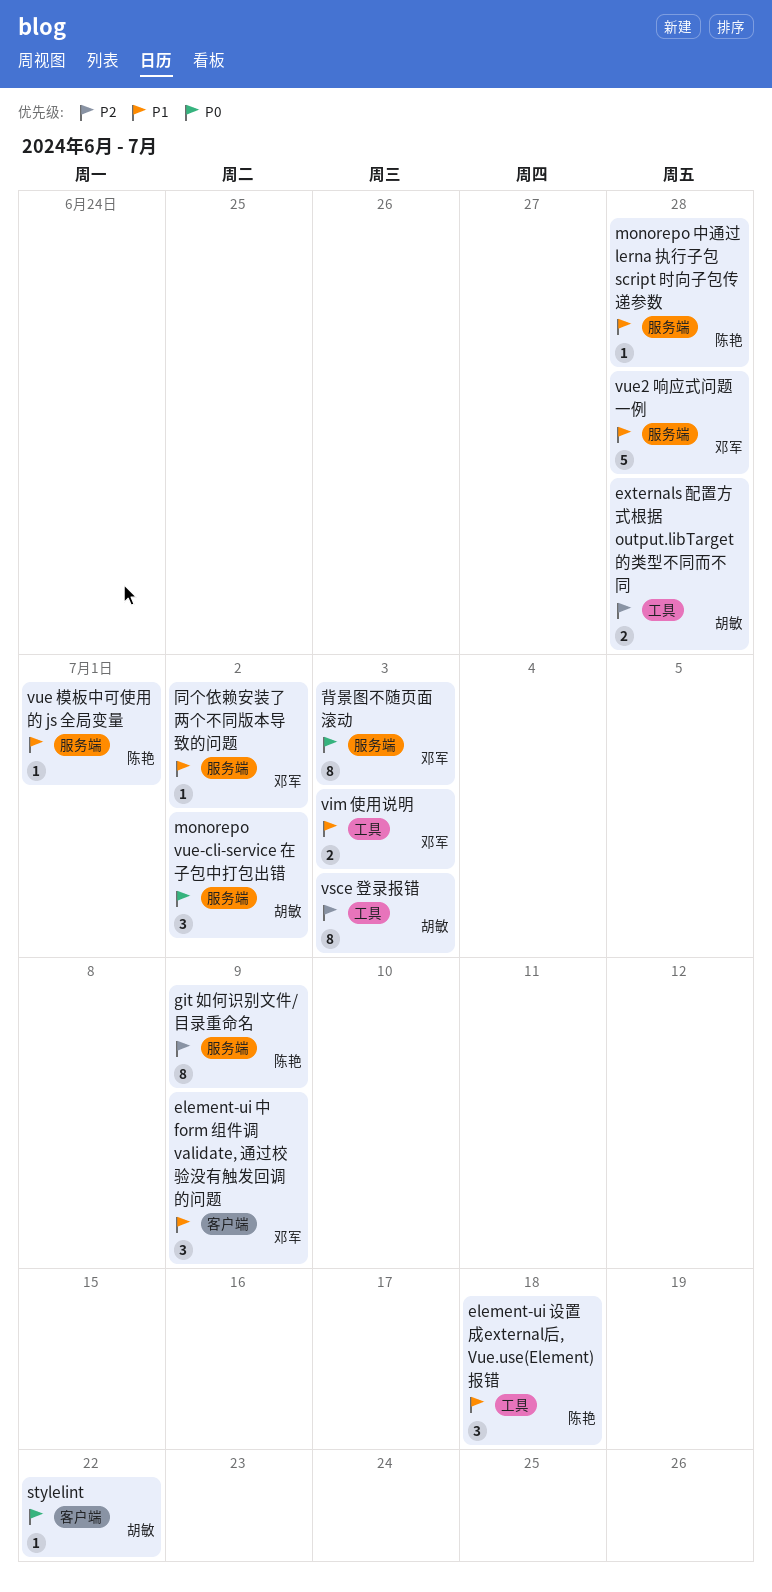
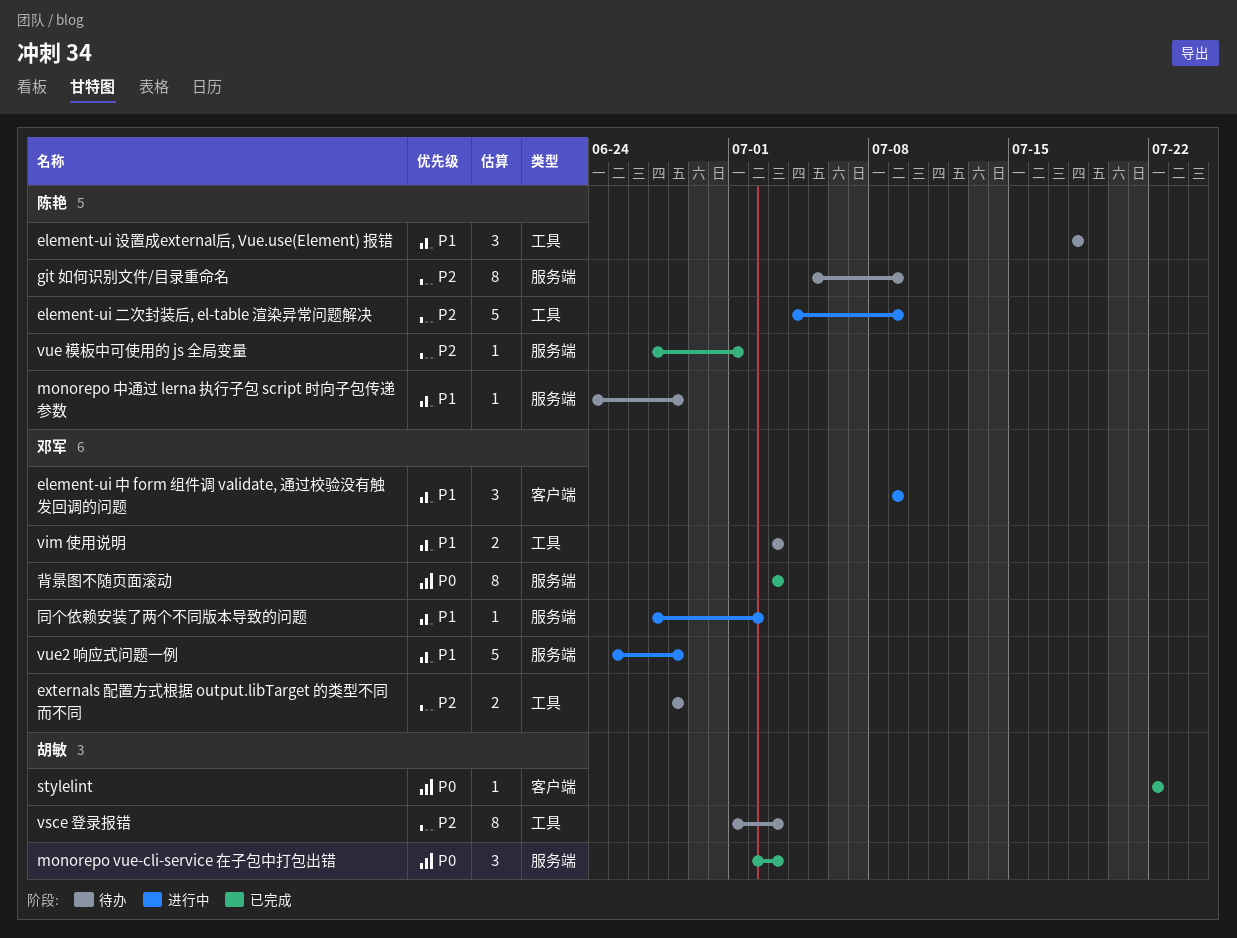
element-ui 二次封装后, el-table 渲染异常问题解决: none -> present
externals 配置方式根据 output.libTarget 的类型不同而不同, owner: 胡敏 -> 邓军
monorepo vue-cli-service 在子包中打包出错, due: Jul 2 -> Jul 3
vue 模板中可使用的 js 全局变量, priority: P1 -> P2

